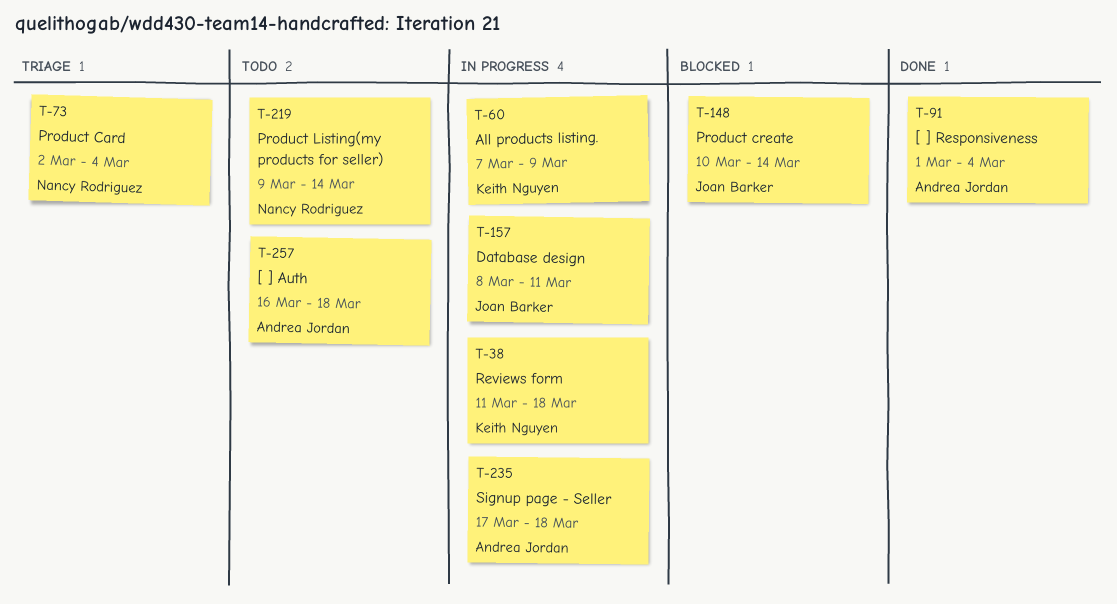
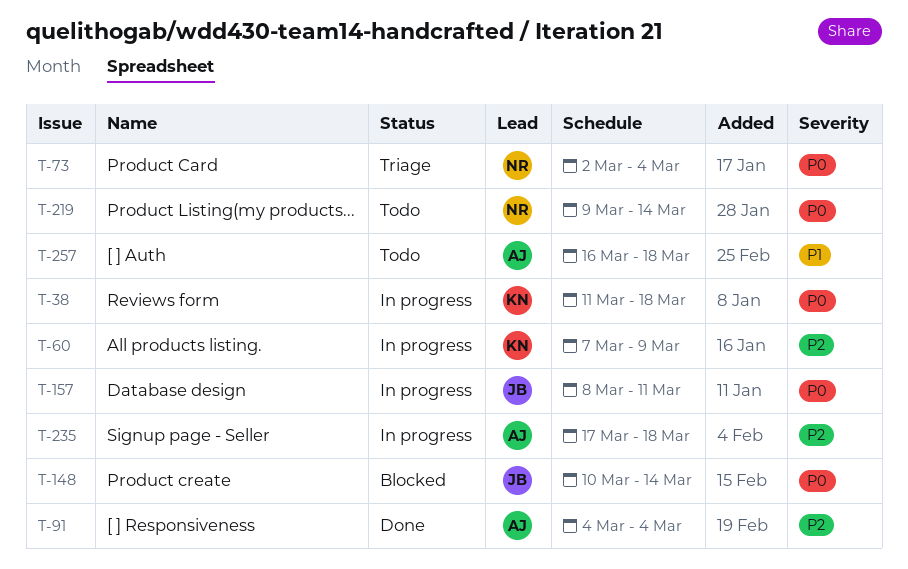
T-91, start: Mar 1 -> Mar 4

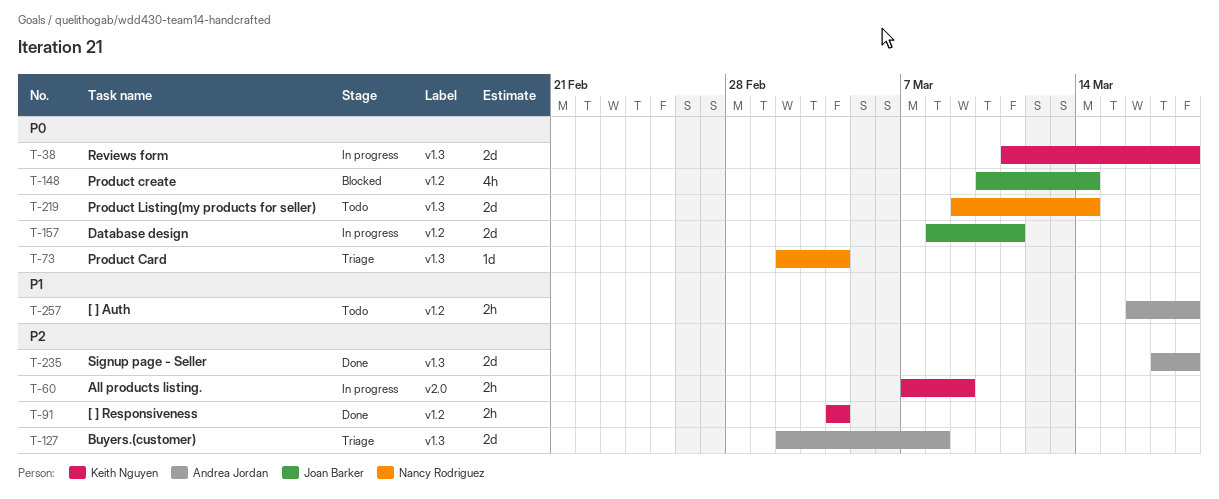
T-91, owner: Andrea Jordan -> Keith Nguyen
T-127: none -> present
T-235, status: In progress -> Done

